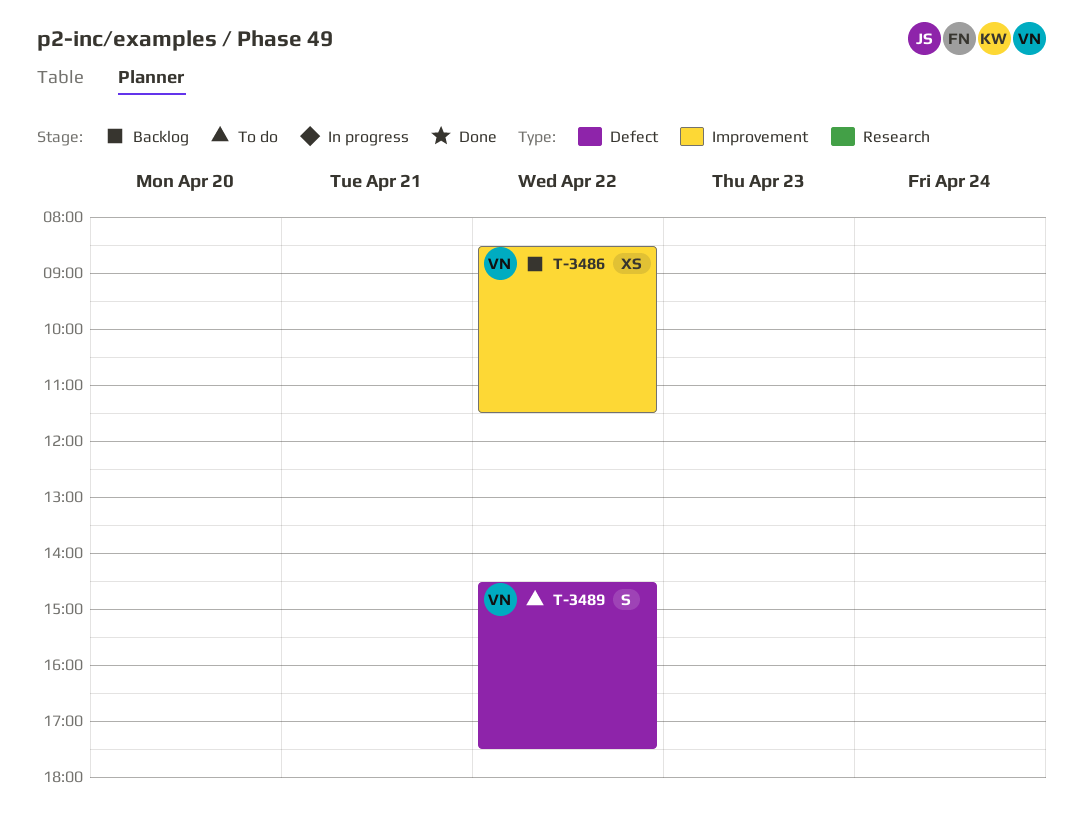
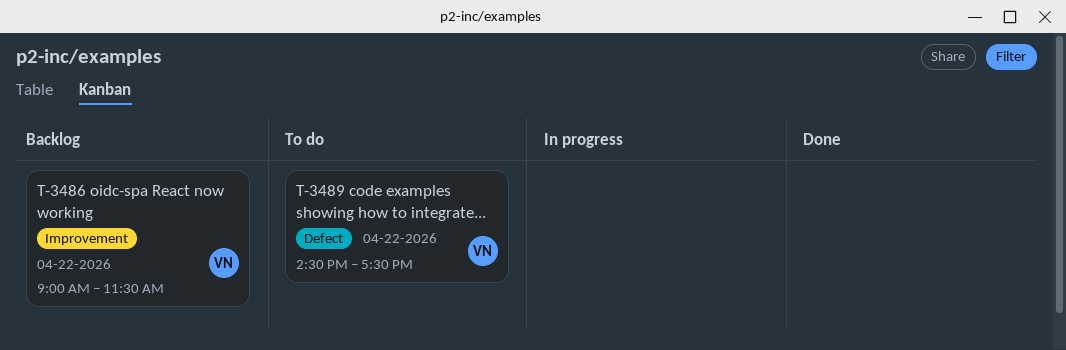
T-3486, begins: 08:30 -> 09:00

